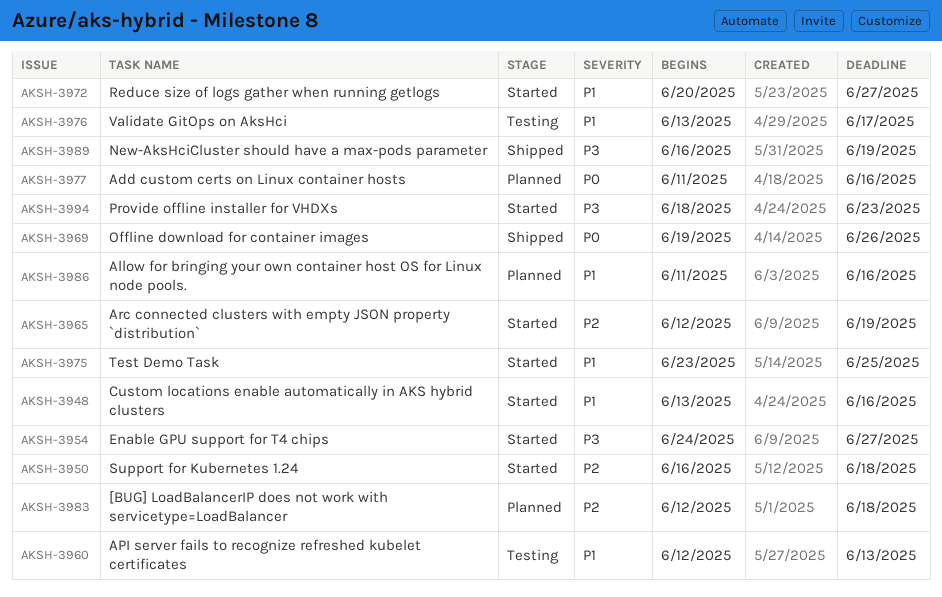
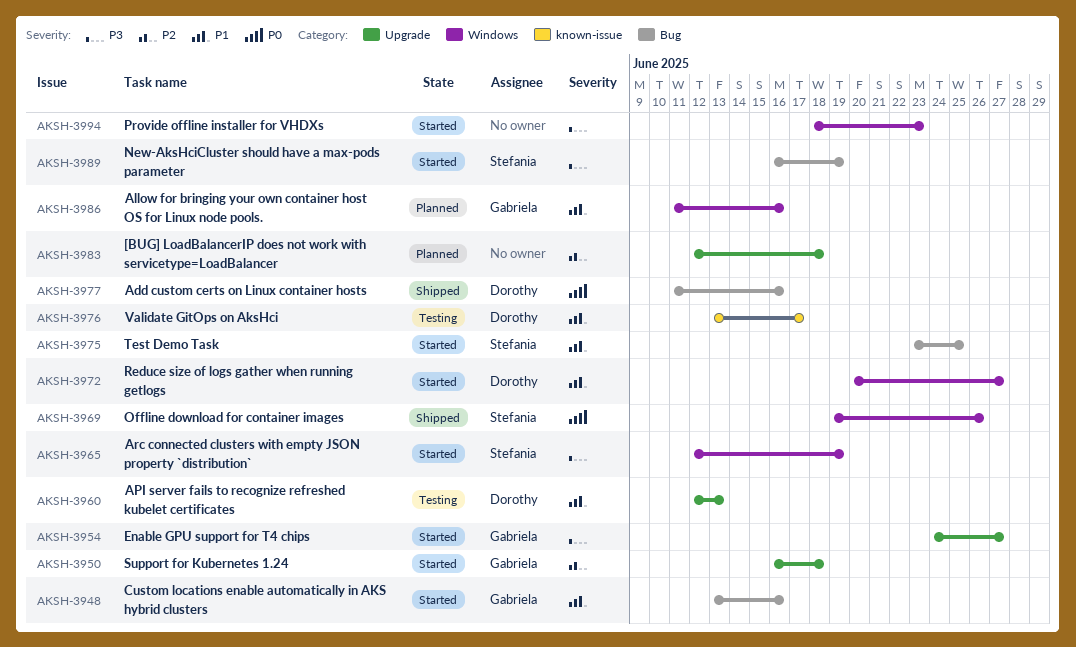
AKSH-3965, priority: P2 -> P3
AKSH-3977, status: Planned -> Shipped
AKSH-3989, status: Shipped -> Started

